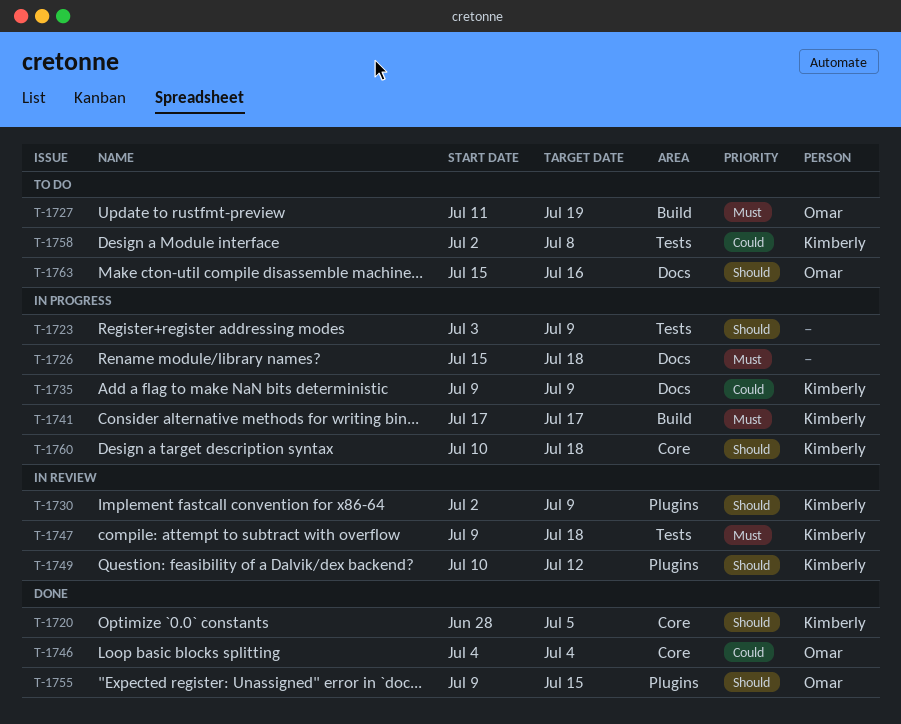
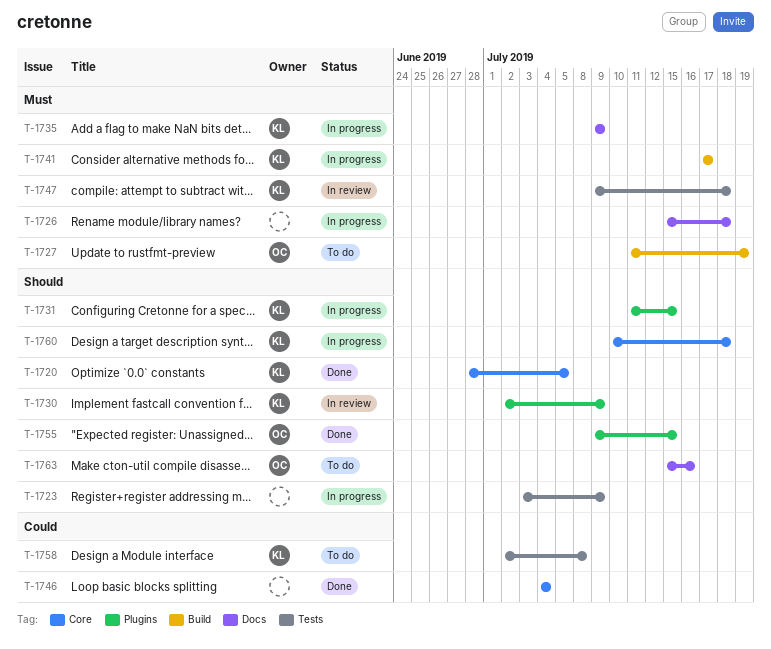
T-1731: none -> present
T-1735, priority: Could -> Must
T-1746, owner: Omar -> none
T-1749: present -> none

